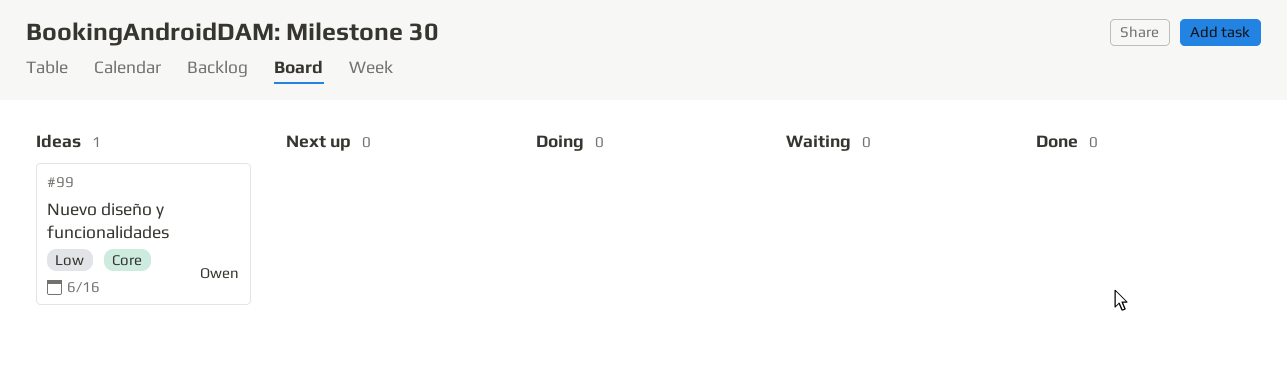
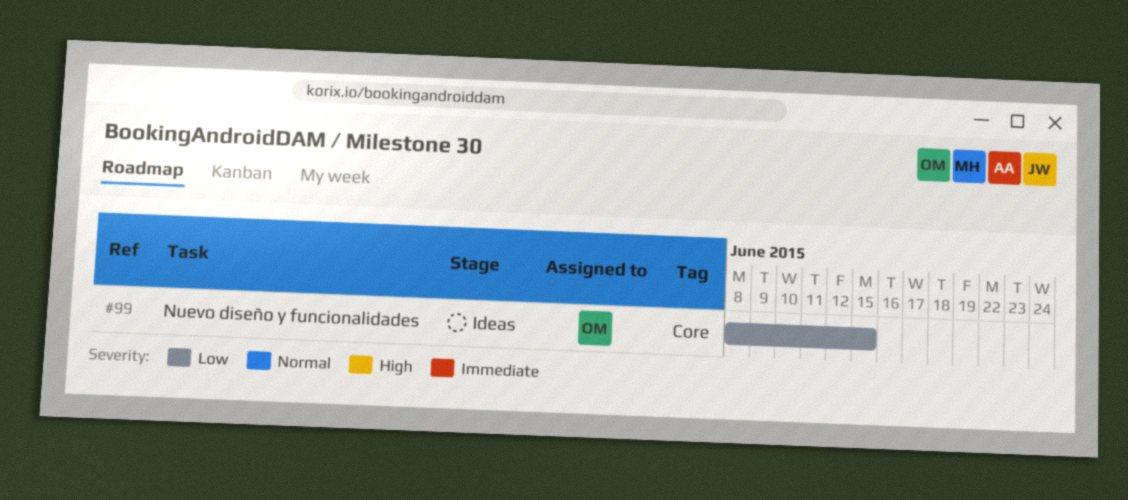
#99, due: Jun 16 -> Jun 15

